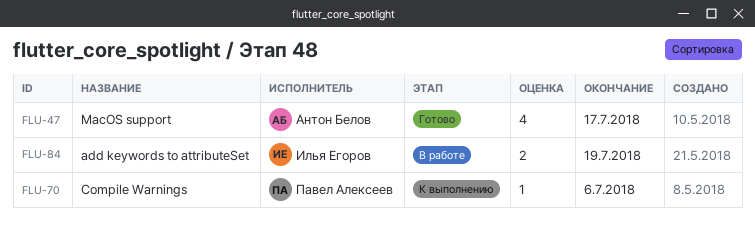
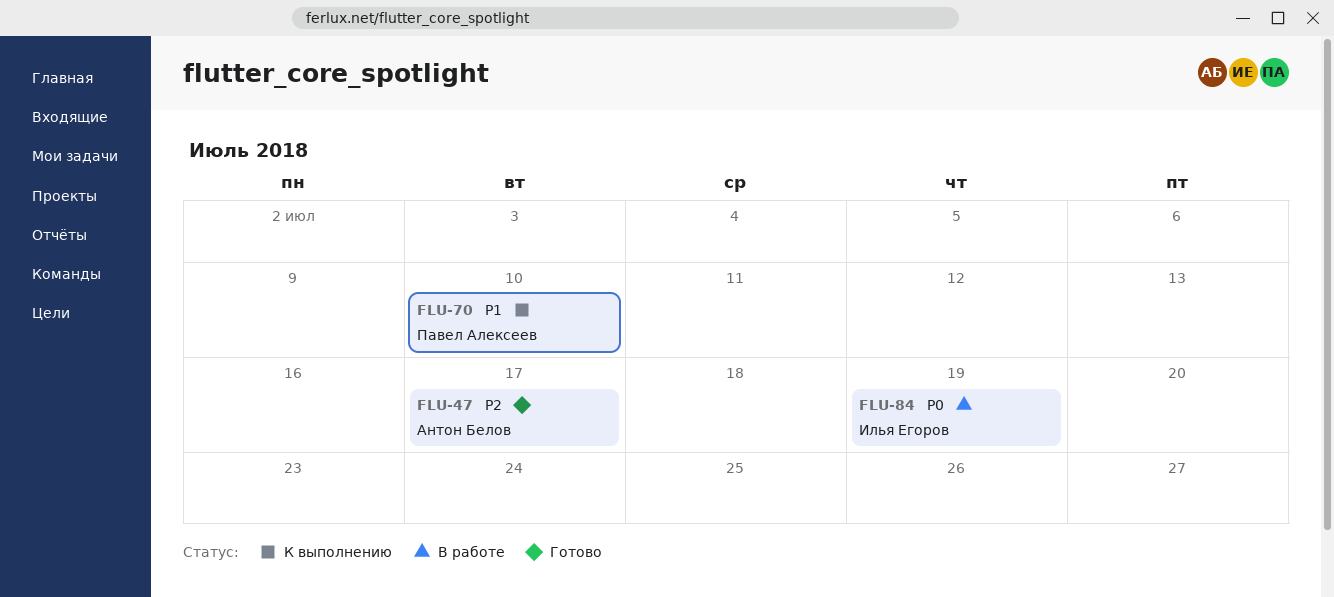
FLU-70, due: Jul 6 -> Jul 10

